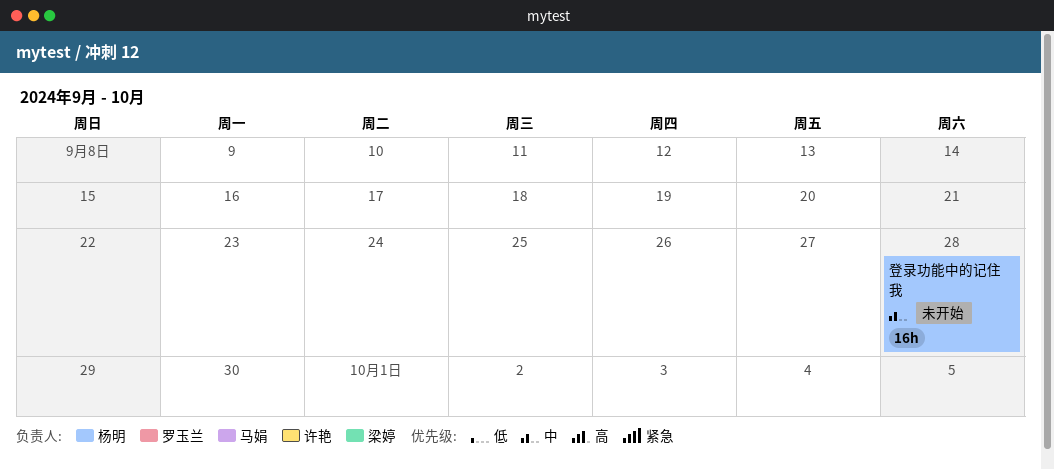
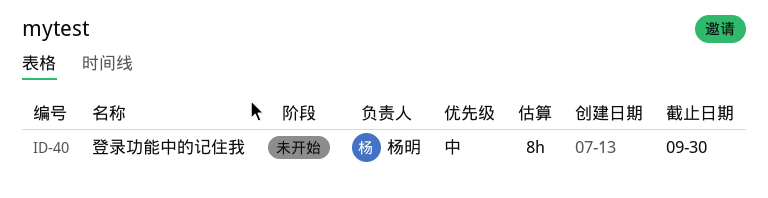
登录功能中的记住我, estimate: 16h -> 8h
登录功能中的记住我, due: Sep 28 -> Sep 30

